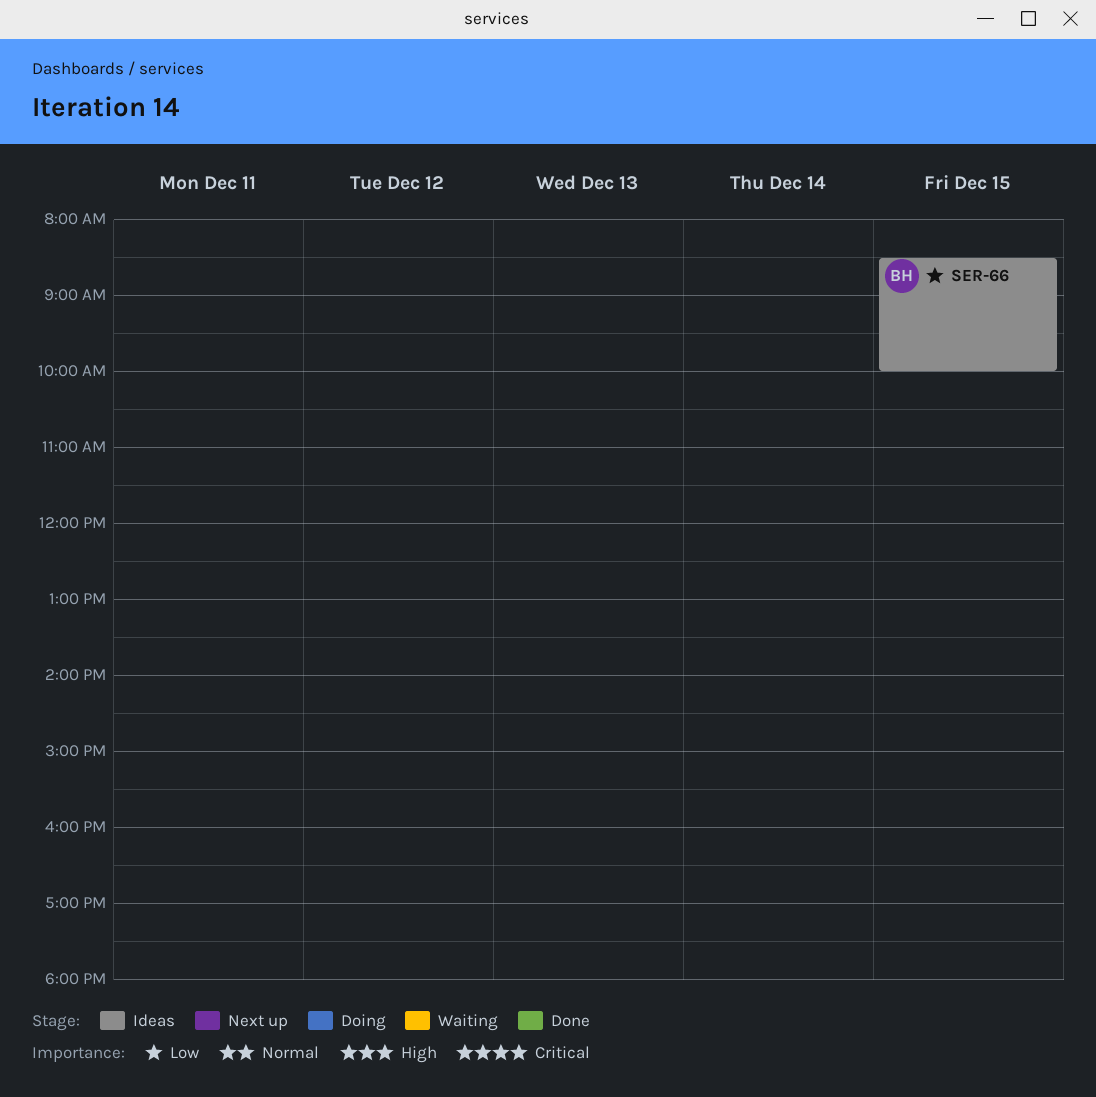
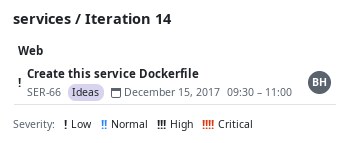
SER-66, begins: 08:30 -> 09:30
SER-66, ends: 10:00 -> 11:00

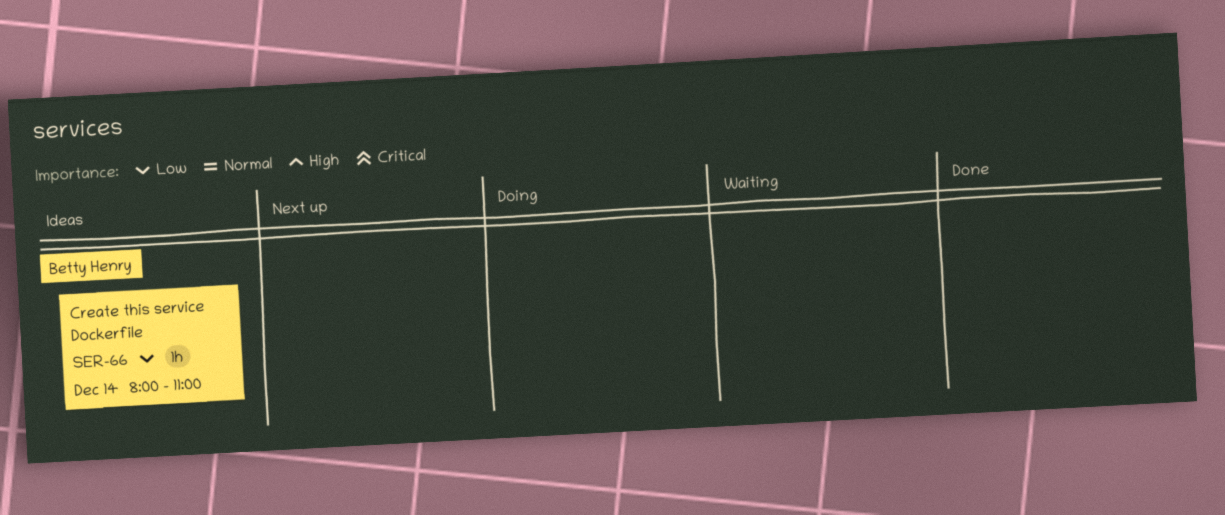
SER-66, day: Dec 15 -> Dec 14
SER-66, begins: 09:30 -> 08:00

